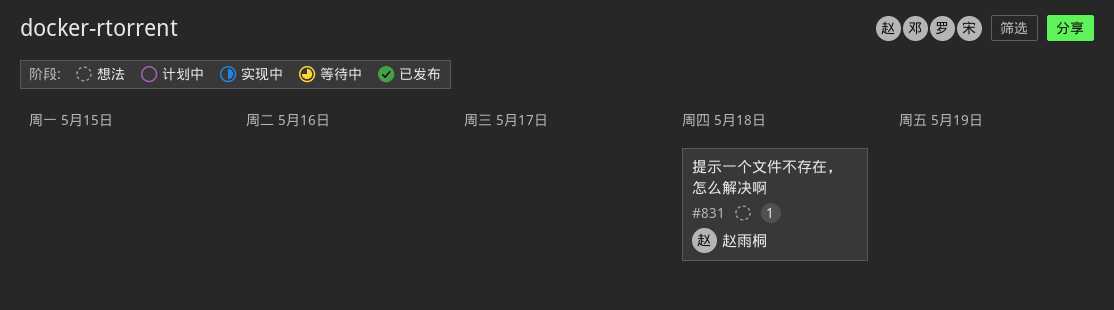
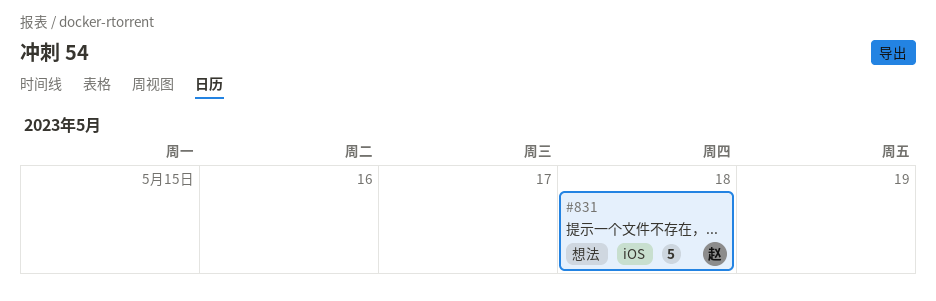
#831, estimate: 1 -> 5

